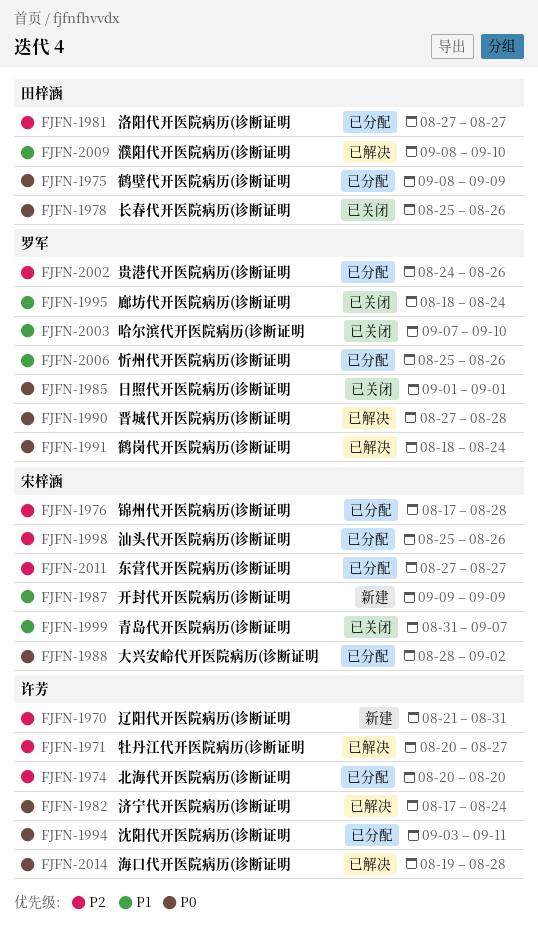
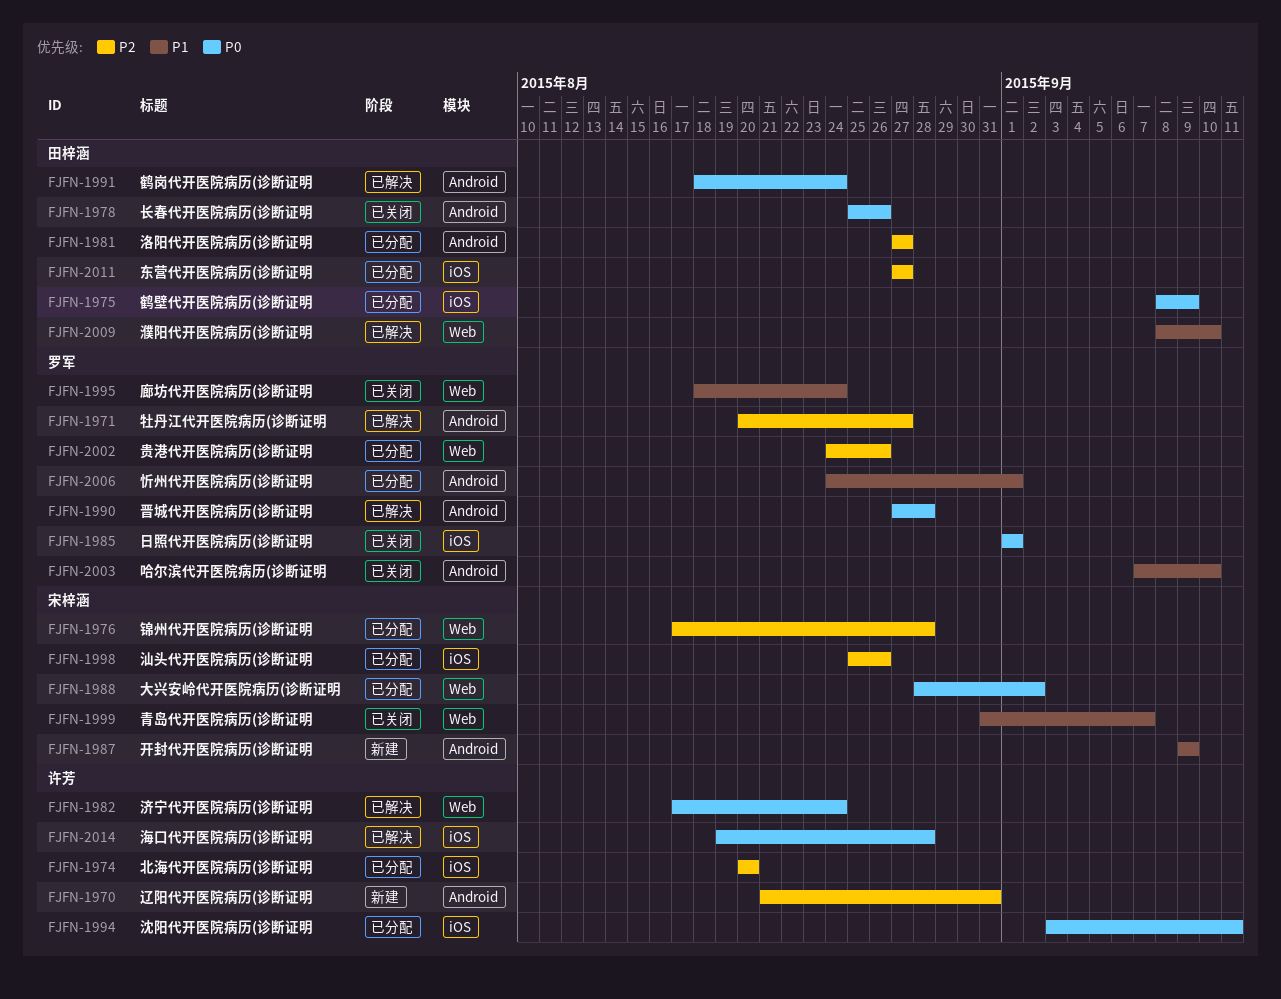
FJFN-1971, owner: 许芳 -> 罗军
FJFN-1991, owner: 罗军 -> 田梓涵
FJFN-2006, start: Aug 25 -> Aug 24
FJFN-2006, due: Aug 26 -> Sep 1
FJFN-2011, owner: 宋梓涵 -> 田梓涵

